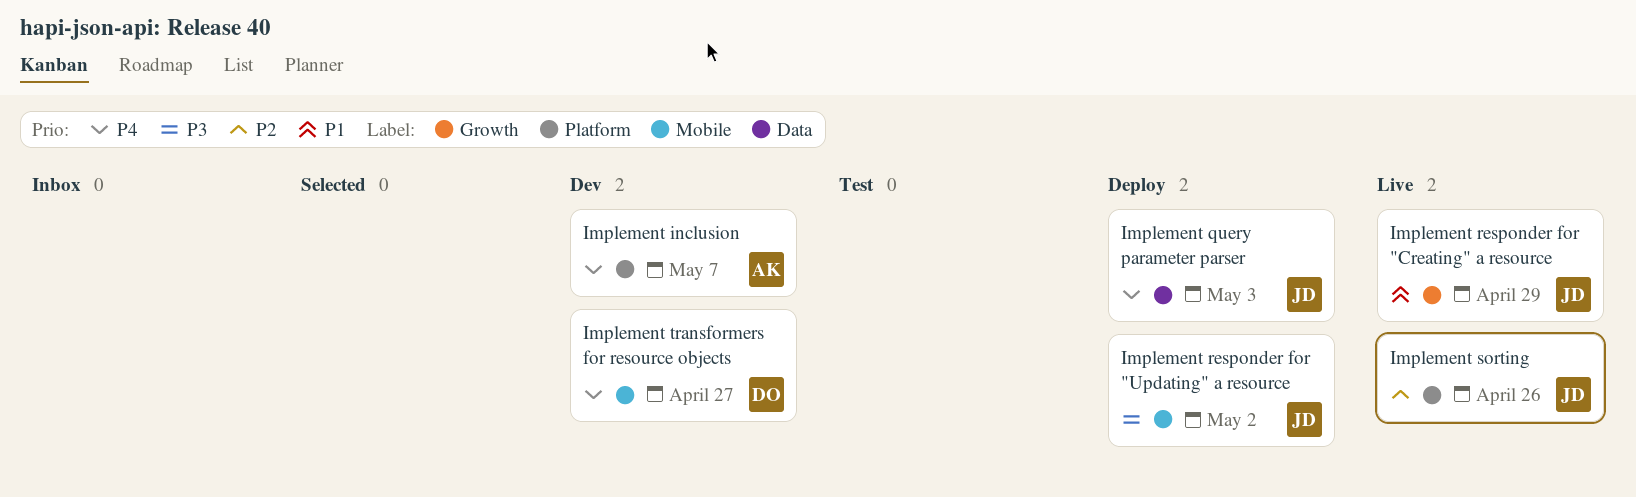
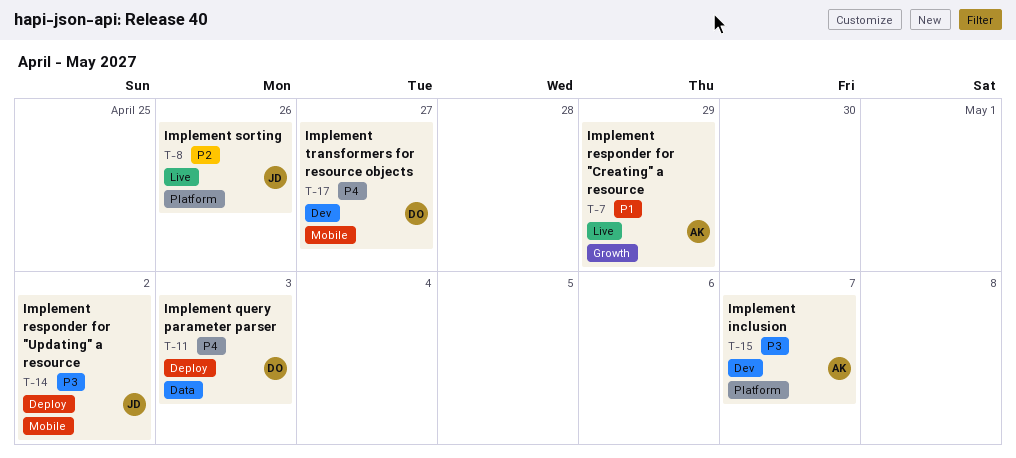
Implement inclusion, priority: P4 -> P3
Implement query parameter parser, owner: JD -> DO
Implement responder for "Creating" a resource, owner: JD -> AK

